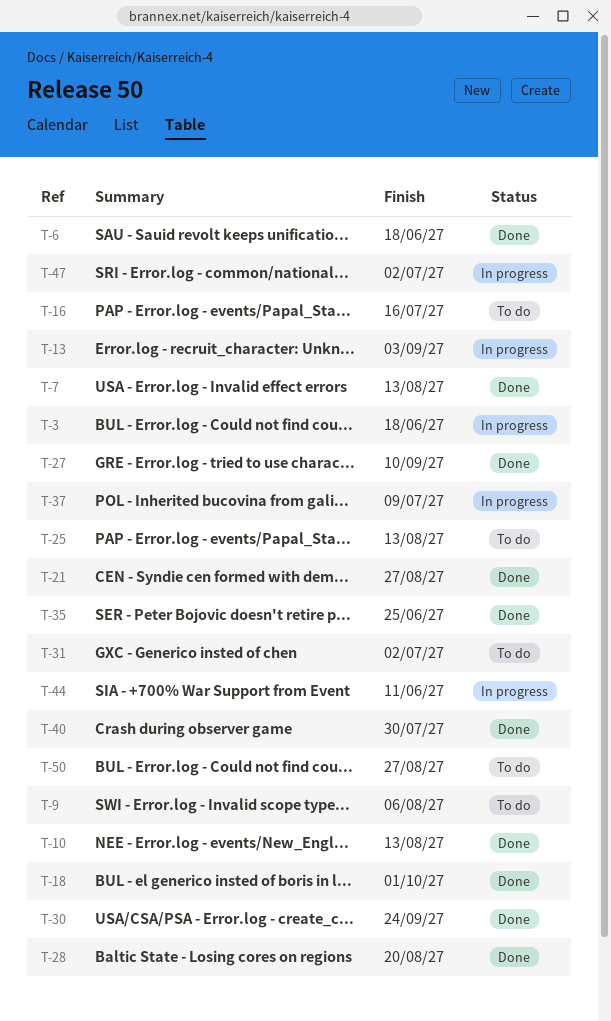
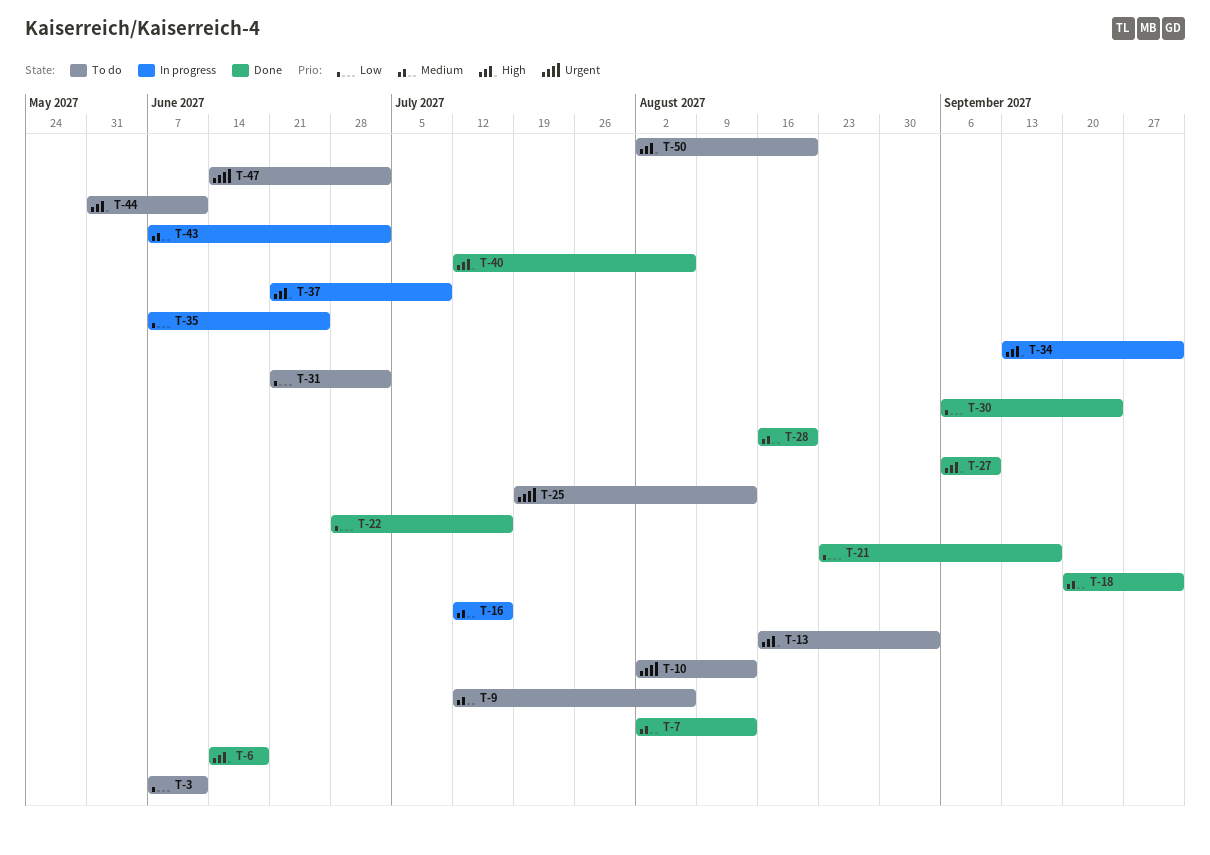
T-3, status: In progress -> To do
T-3, due: Jun 18 -> Jun 11
T-10, status: Done -> To do
T-13, status: In progress -> To do
T-16, status: To do -> In progress
T-21, due: Aug 27 -> Sep 17
T-22: none -> present
T-34: none -> present
T-35, status: Done -> In progress
T-40, due: Jul 30 -> Aug 6
T-43: none -> present
T-44, status: In progress -> To do
T-47, status: In progress -> To do
T-50, due: Aug 27 -> Aug 20

